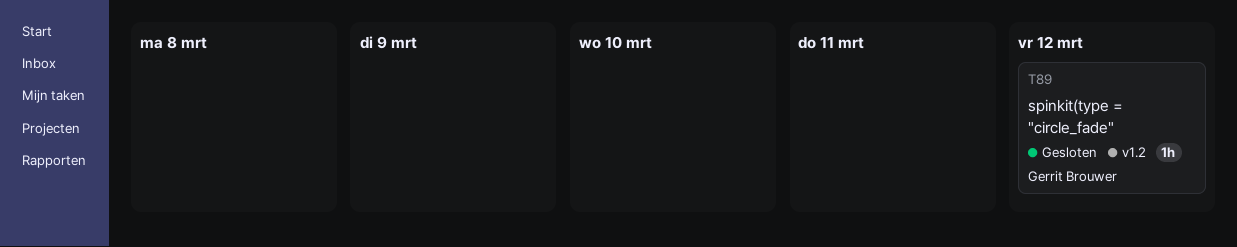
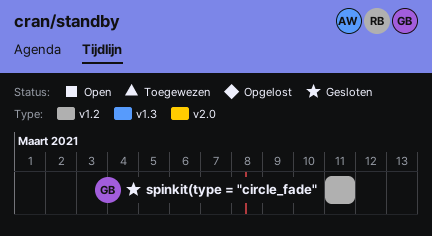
spinkit(type = "circle_fade", due: Mar 12 -> Mar 11

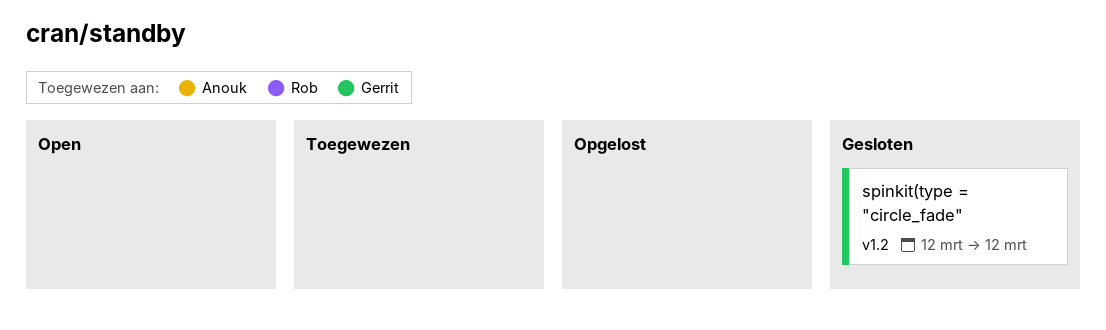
spinkit(type = "circle_fade", start: Mar 11 -> Mar 12
spinkit(type = "circle_fade", due: Mar 11 -> Mar 12

